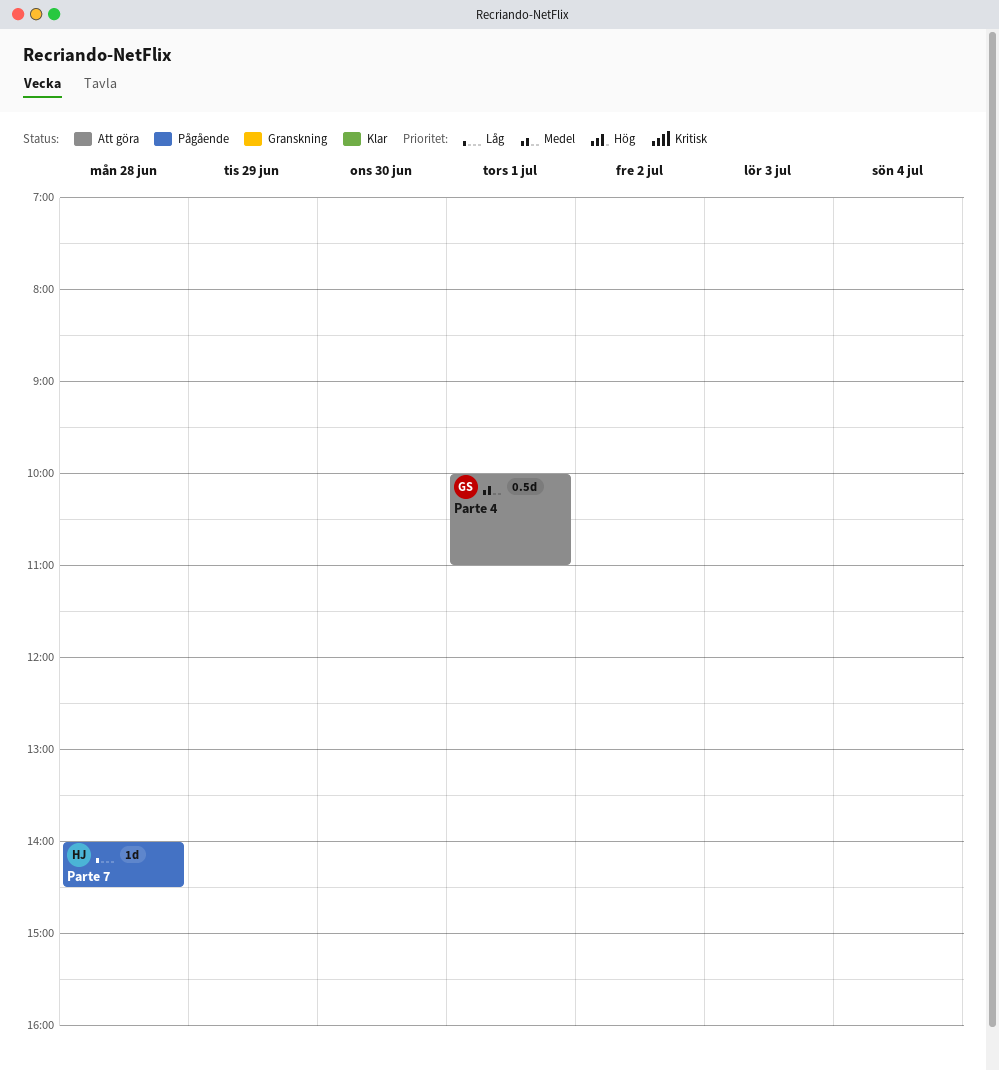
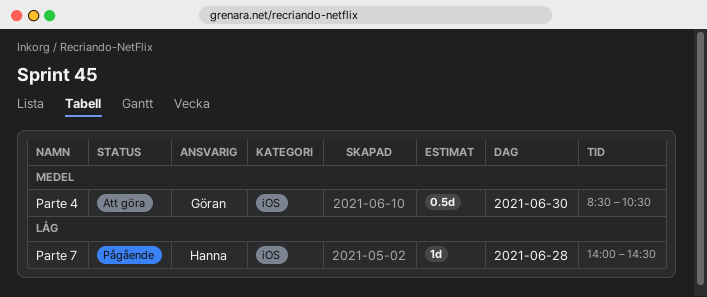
Parte 4, day: Jul 1 -> Jun 30
Parte 4, begins: 10:00 -> 08:30
Parte 4, ends: 11:00 -> 10:30

